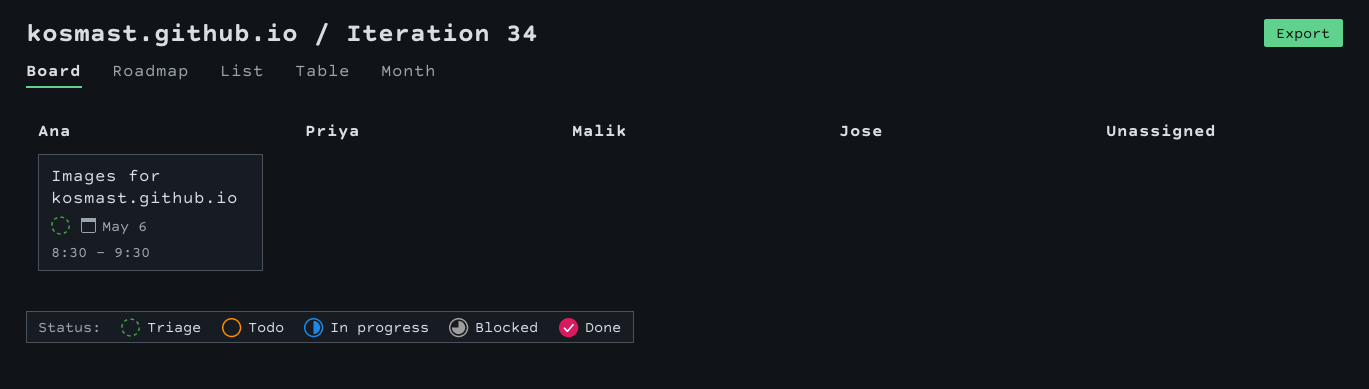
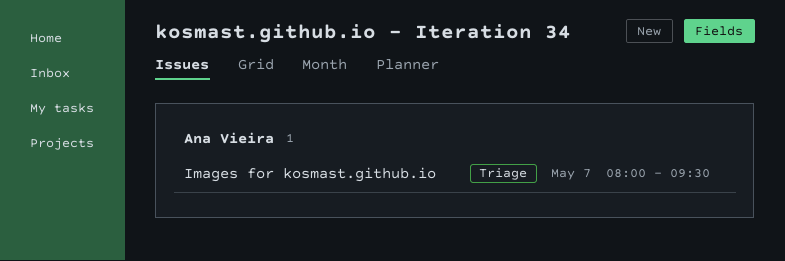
Images for kosmast.github.io, day: May 6 -> May 7
Images for kosmast.github.io, begins: 08:30 -> 08:00

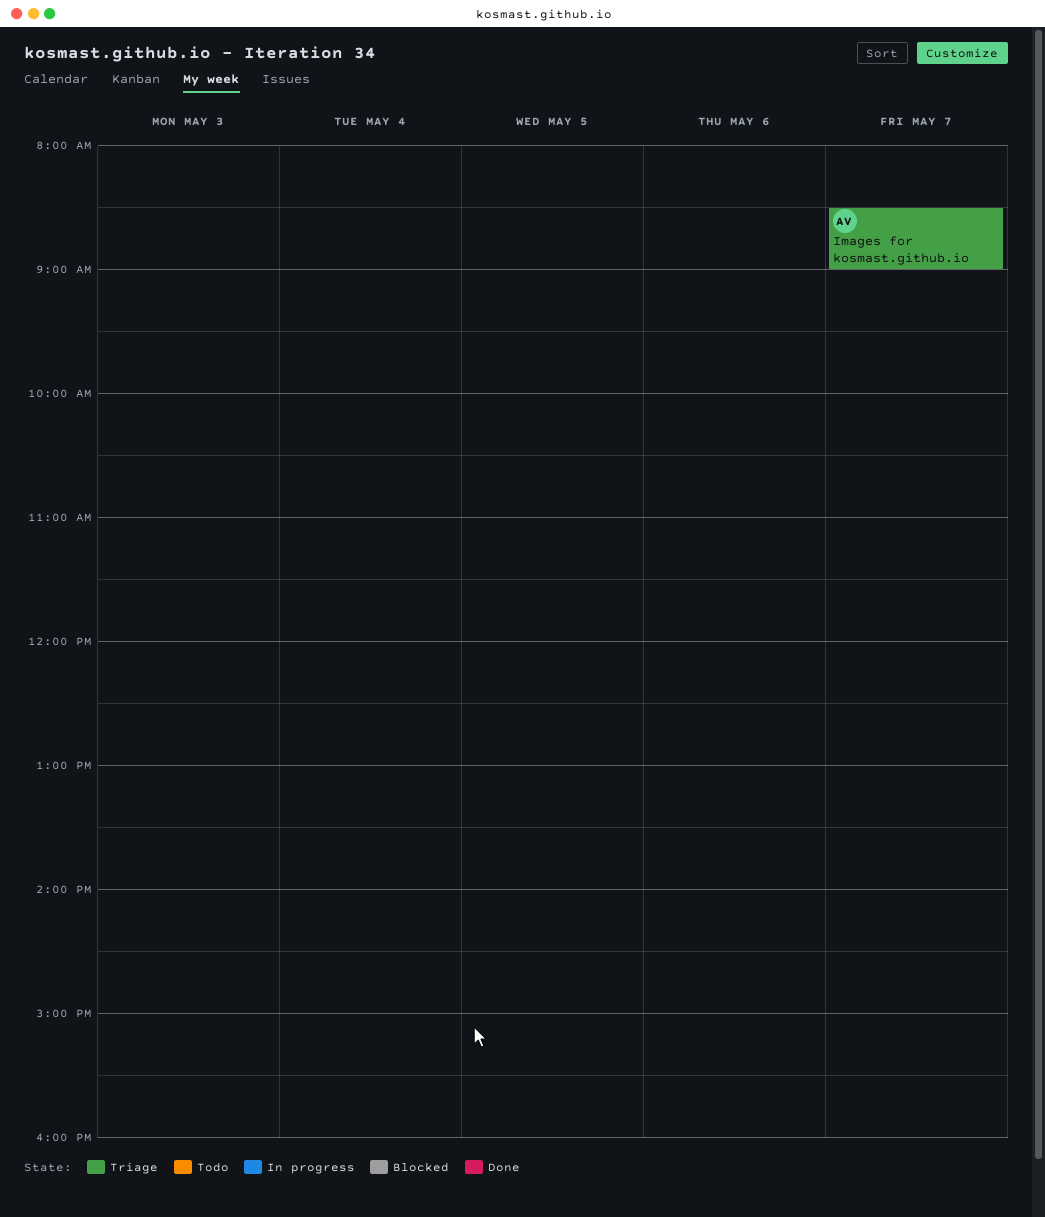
Images for kosmast.github.io, begins: 08:00 -> 08:30
Images for kosmast.github.io, ends: 09:30 -> 09:00

